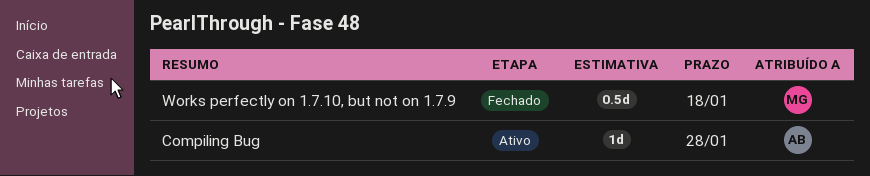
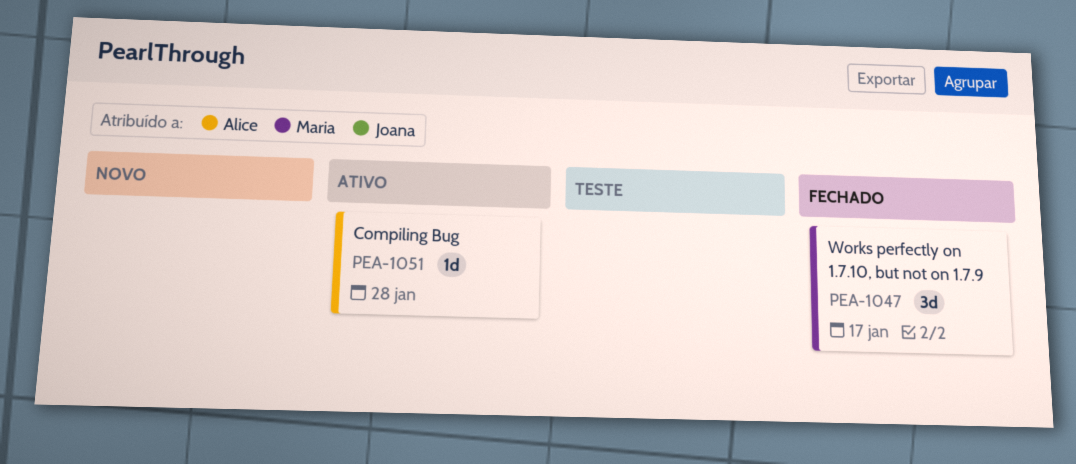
Works perfectly on 1.7.10, but not on 1.7.9, estimate: 0.5d -> 3d
Works perfectly on 1.7.10, but not on 1.7.9, due: Jan 18 -> Jan 17

